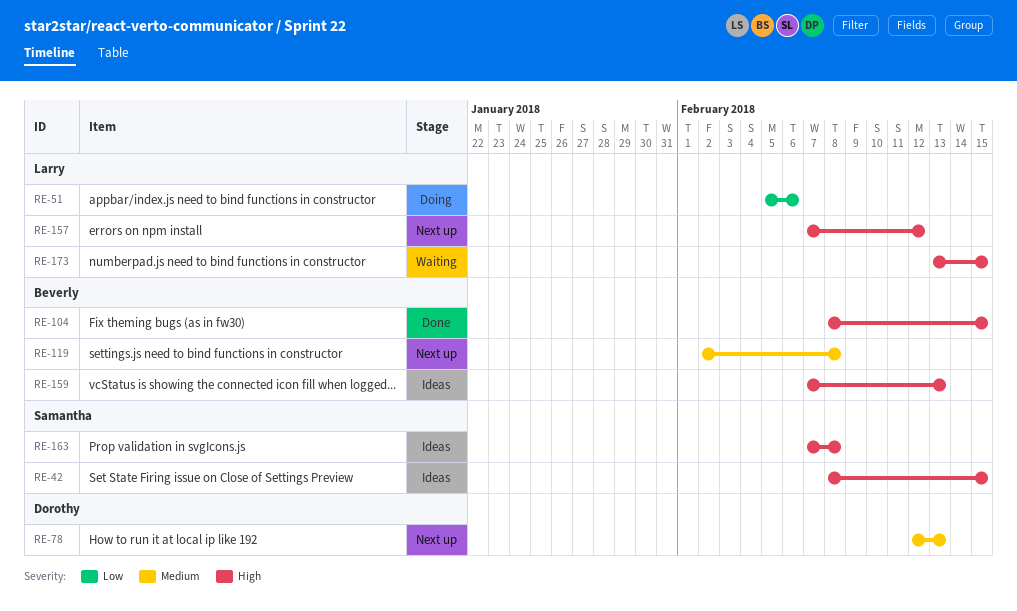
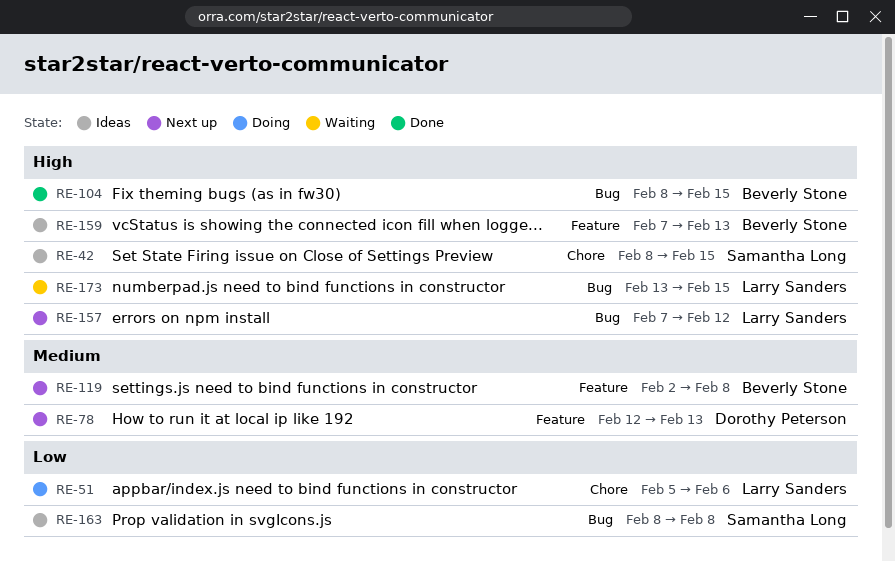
RE-163, priority: High -> Low
RE-163, start: Feb 7 -> Feb 8

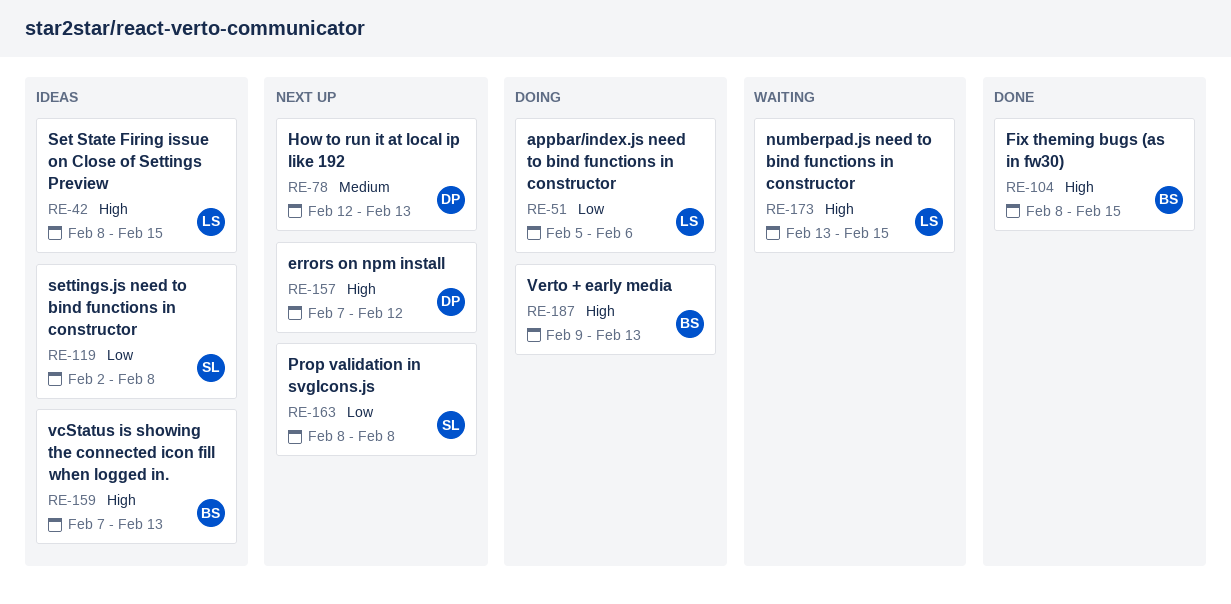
RE-42, owner: Samantha Long -> Larry Sanders
RE-119, status: Next up -> Ideas
RE-119, owner: Beverly Stone -> Samantha Long
RE-119, priority: Medium -> Low
RE-157, owner: Larry Sanders -> Dorothy Peterson
RE-163, status: Ideas -> Next up
RE-187: none -> present

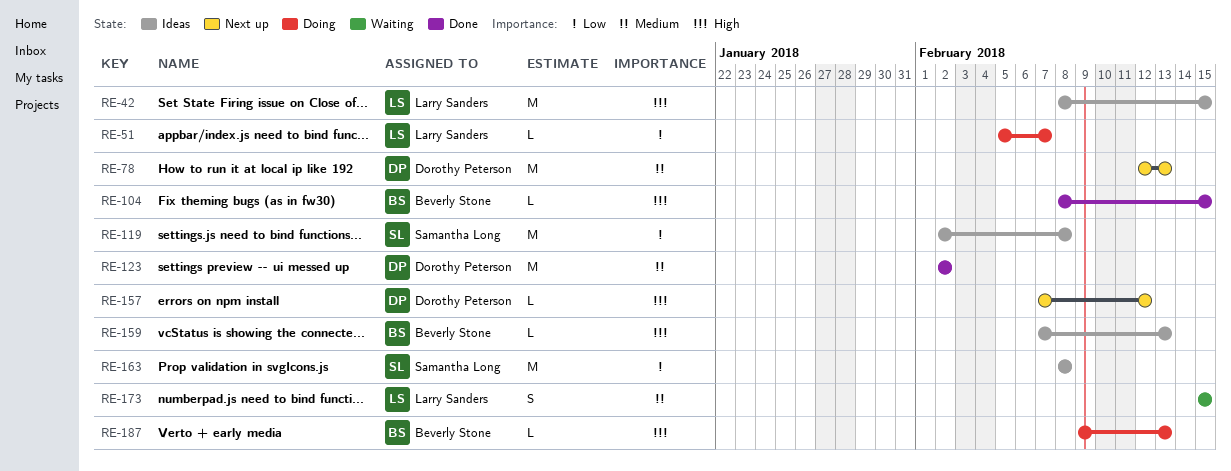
RE-51, due: Feb 6 -> Feb 7
RE-123: none -> present
RE-163, status: Next up -> Ideas
RE-173, priority: High -> Medium
RE-173, start: Feb 13 -> Feb 15

